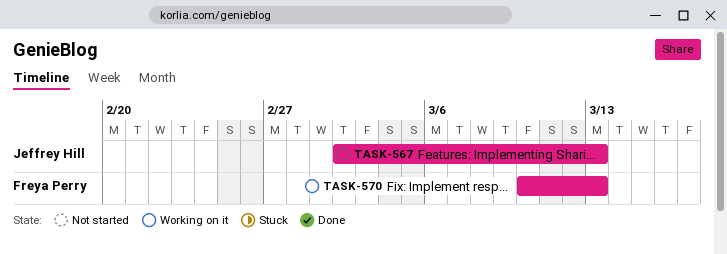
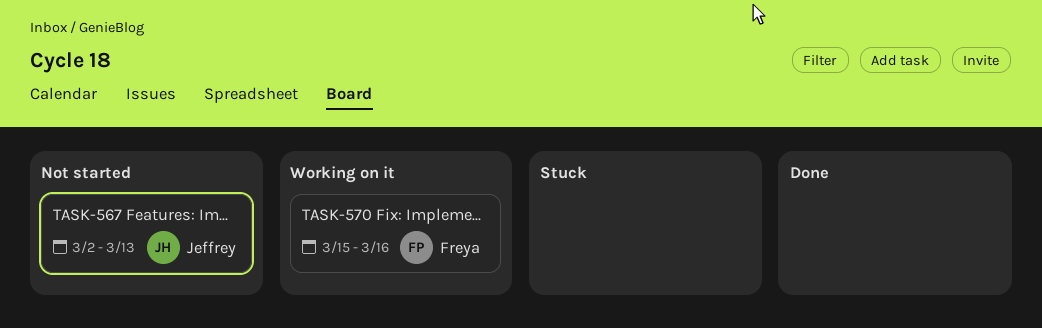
TASK-570, start: Mar 10 -> Mar 15
TASK-570, due: Mar 13 -> Mar 16

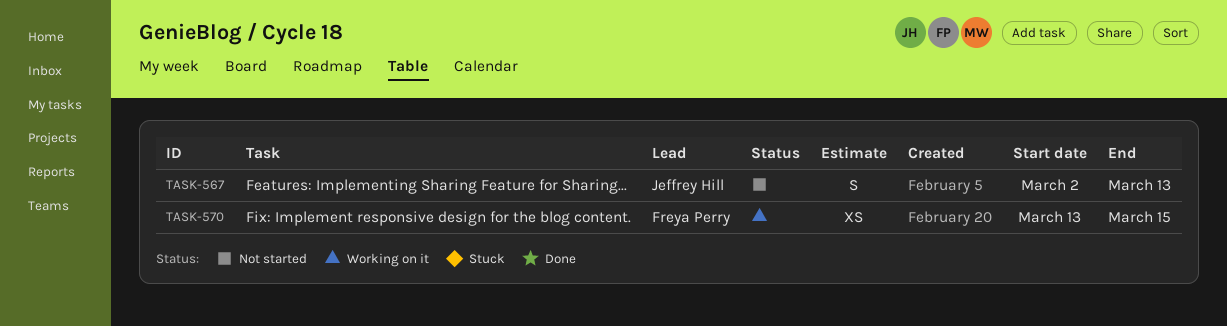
TASK-570, start: Mar 15 -> Mar 13
TASK-570, due: Mar 16 -> Mar 15

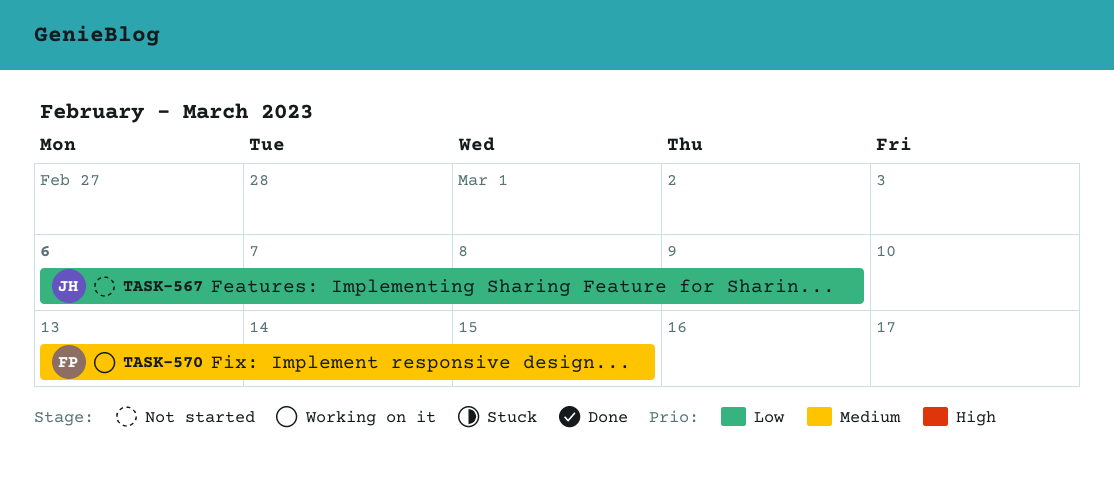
TASK-567, start: Mar 2 -> Mar 6
TASK-567, due: Mar 13 -> Mar 9

